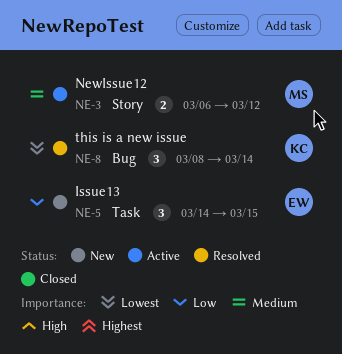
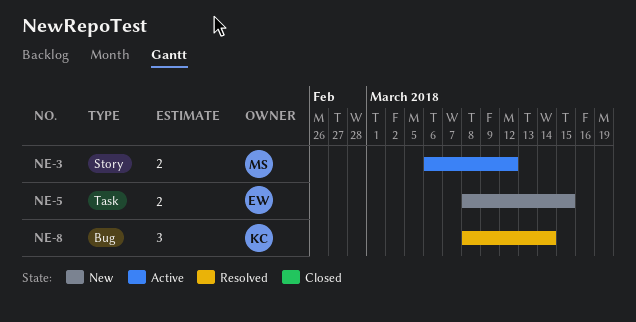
NE-5, estimate: 3 -> 2
NE-5, start: Mar 14 -> Mar 8

